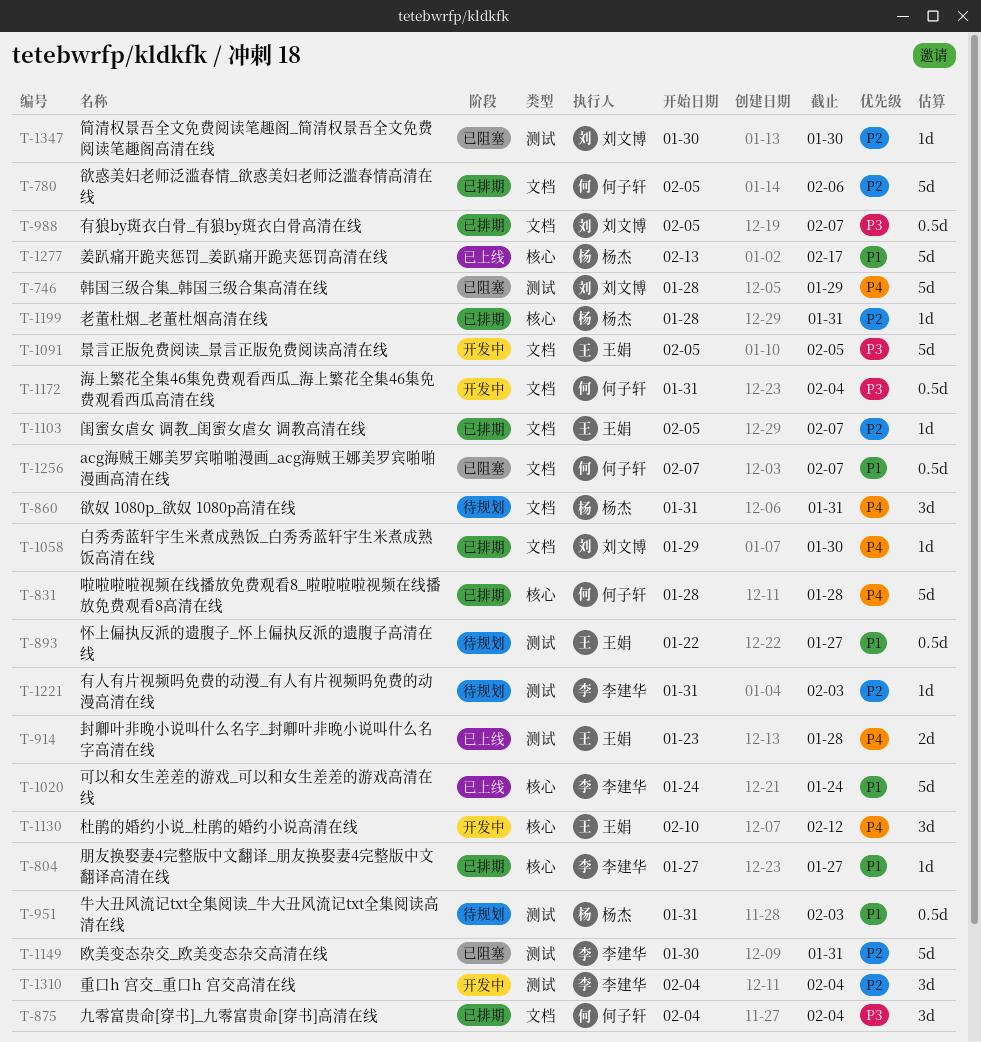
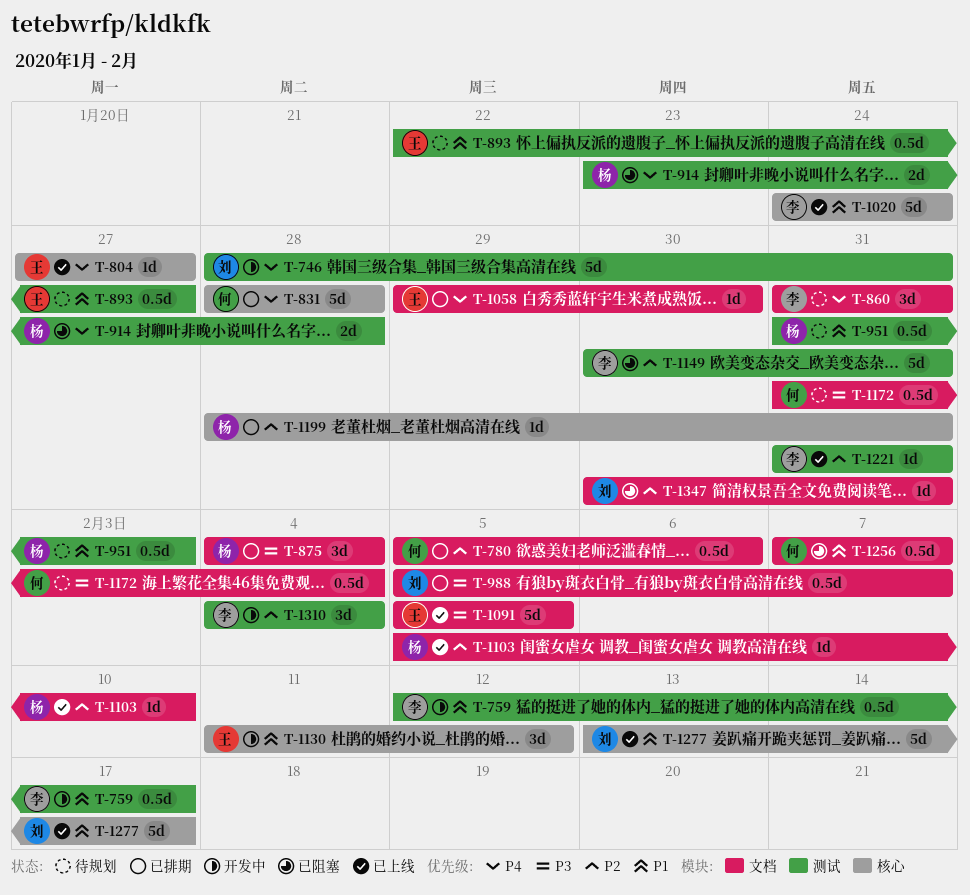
T-746, status: 已阻塞 -> 开发中
T-746, due: Jan 29 -> Jan 31
T-759: none -> present
T-780, estimate: 5d -> 0.5d
T-804, status: 已排期 -> 已上线
T-804, owner: 李建华 -> 王娟
T-804, priority: P1 -> P4
T-860, owner: 杨杰 -> 李建华
T-875, owner: 何子轩 -> 杨杰
T-914, status: 已上线 -> 已阻塞
T-914, owner: 王娟 -> 杨杰
T-1058, owner: 刘文博 -> 王娟
T-1091, status: 开发中 -> 已上线
T-1103, status: 已排期 -> 已上线
T-1103, owner: 王娟 -> 杨杰
T-1103, due: Feb 7 -> Feb 10
T-1130, priority: P4 -> P1
T-1130, start: Feb 10 -> Feb 11
T-1172, status: 开发中 -> 待规划
T-1221, status: 待规划 -> 已上线
T-1221, due: Feb 3 -> Jan 31
T-1277, owner: 杨杰 -> 刘文博
T-1347, label: 测试 -> 文档
T-1347, due: Jan 30 -> Jan 31

